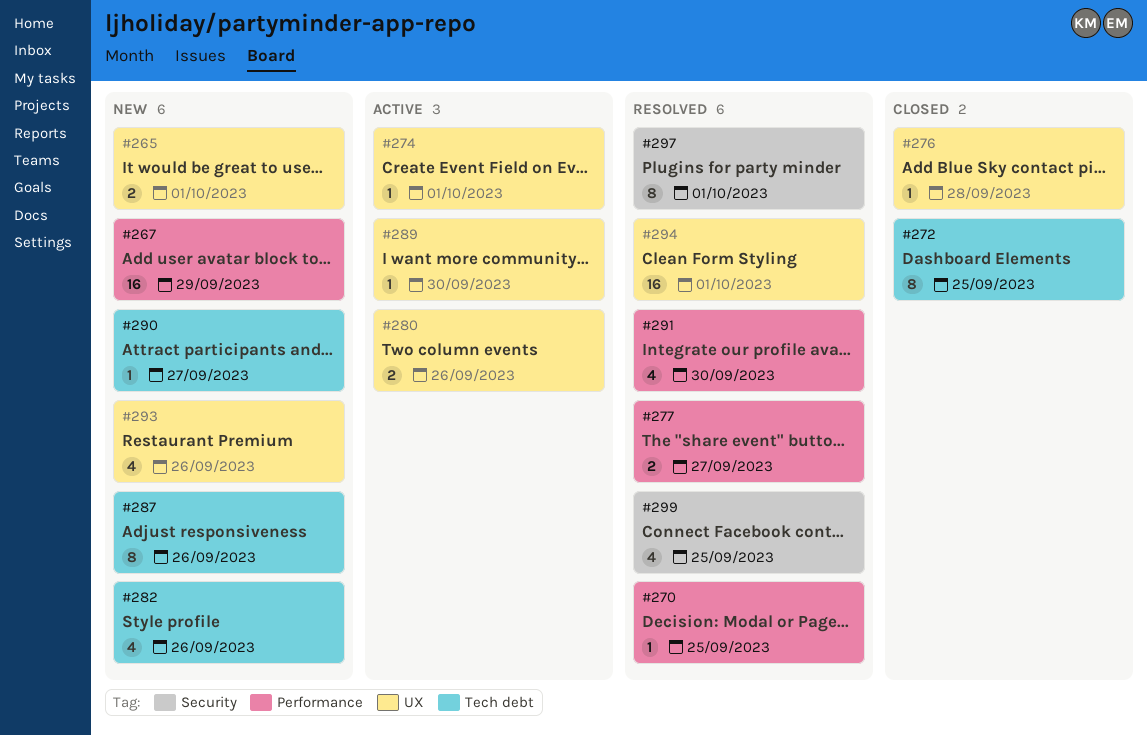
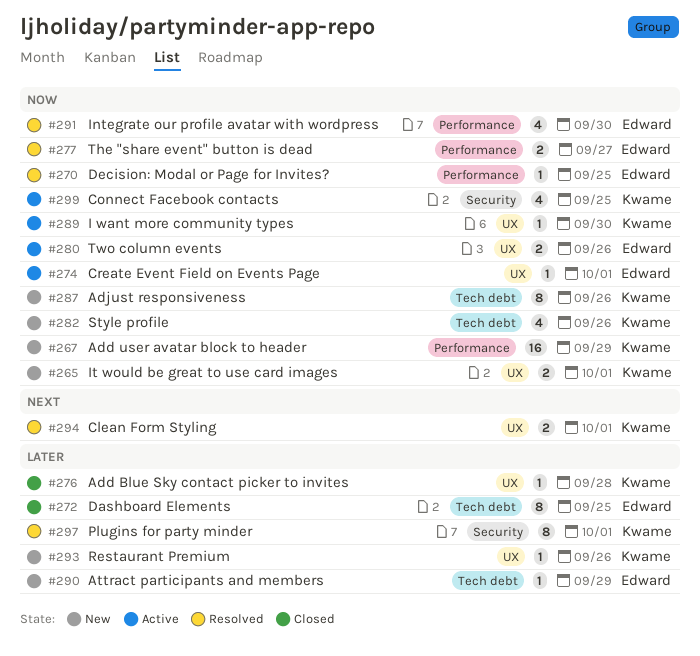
#290, due: Sep 27 -> Sep 29
#293, estimate: 4 -> 1
#294, estimate: 16 -> 2
#299, status: Resolved -> Active

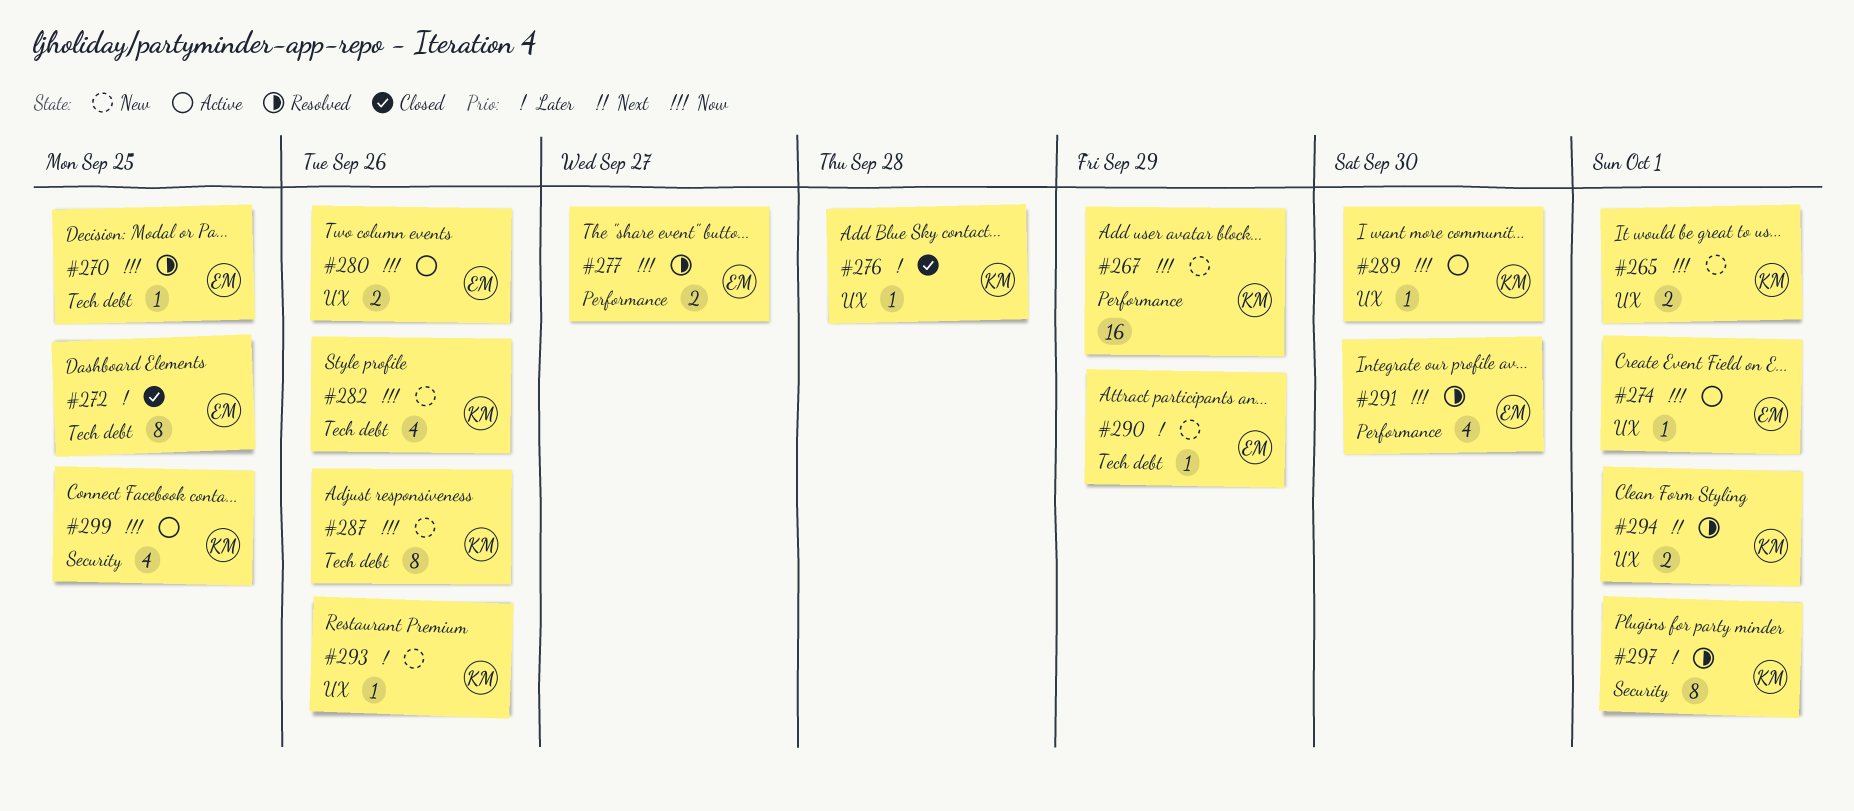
#270, label: Performance -> Tech debt

